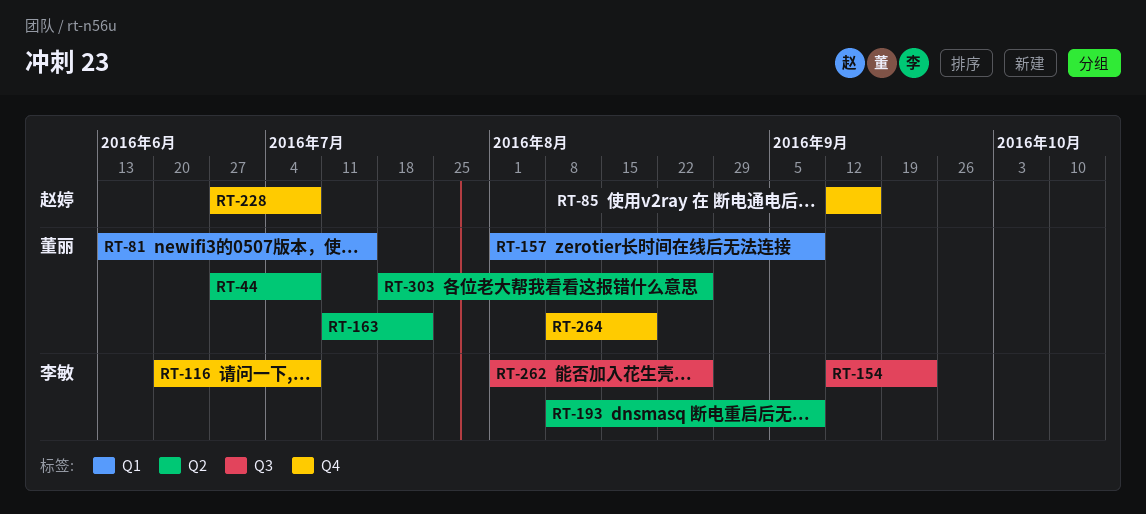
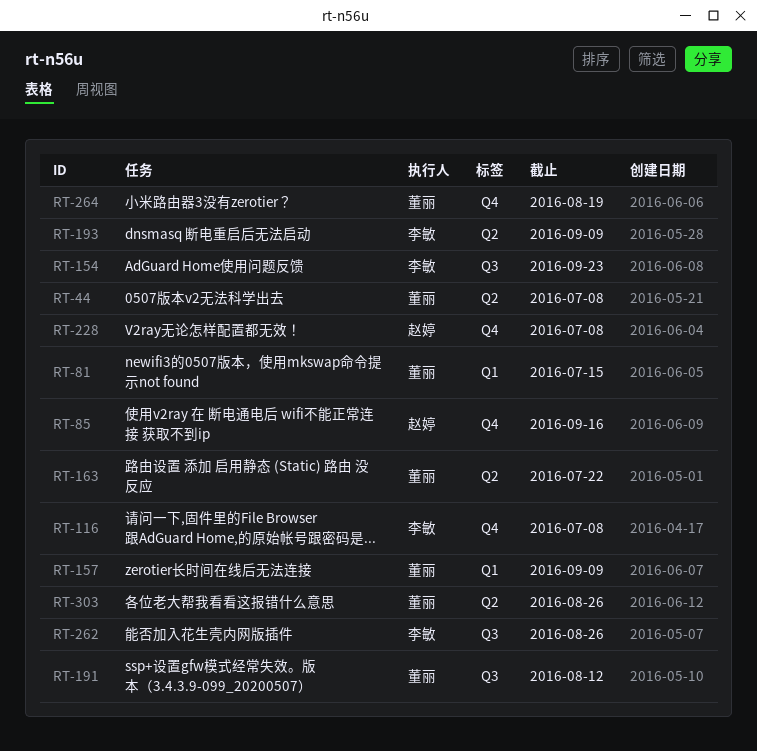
RT-191: none -> present

